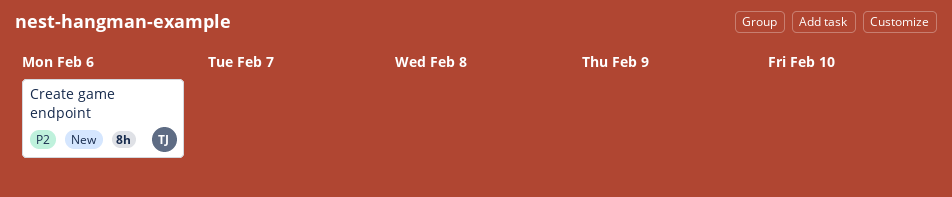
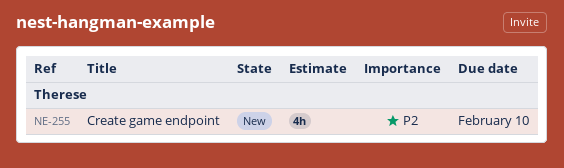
Create game endpoint, estimate: 8h -> 4h
Create game endpoint, due: Feb 6 -> Feb 10

